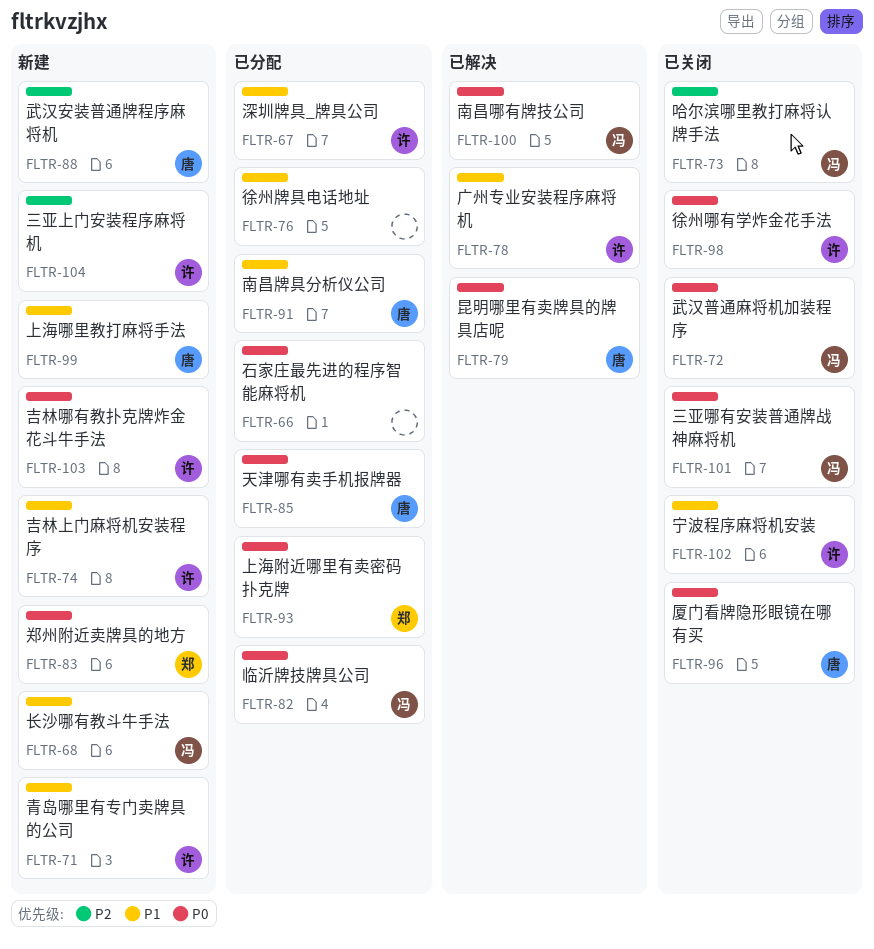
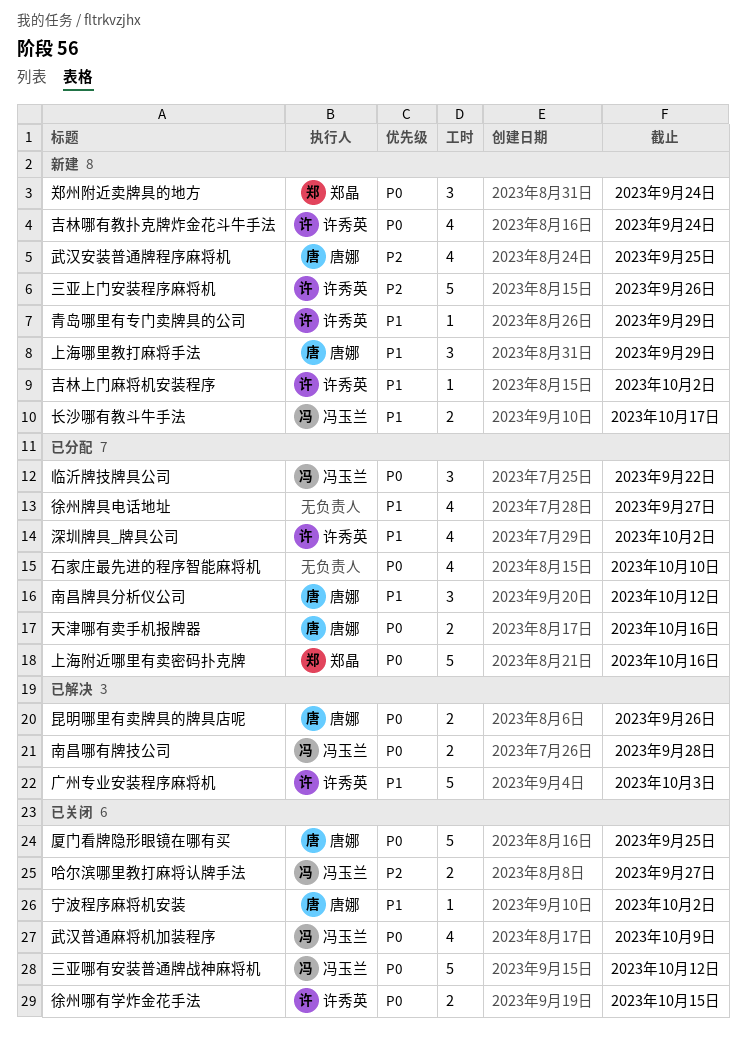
宁波程序麻将机安装, owner: 许秀英 -> 唐娜

